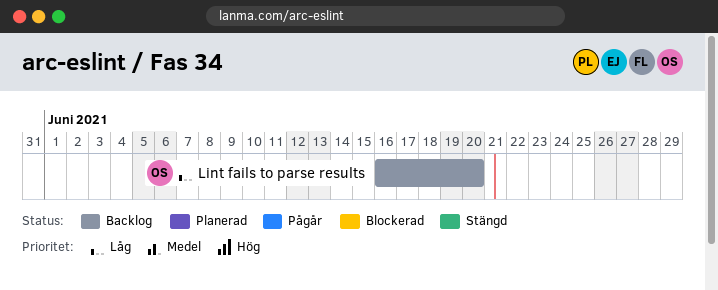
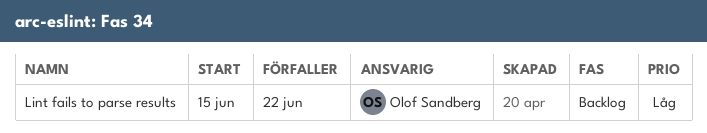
Lint fails to parse results, start: Jun 16 -> Jun 15
Lint fails to parse results, due: Jun 20 -> Jun 22

